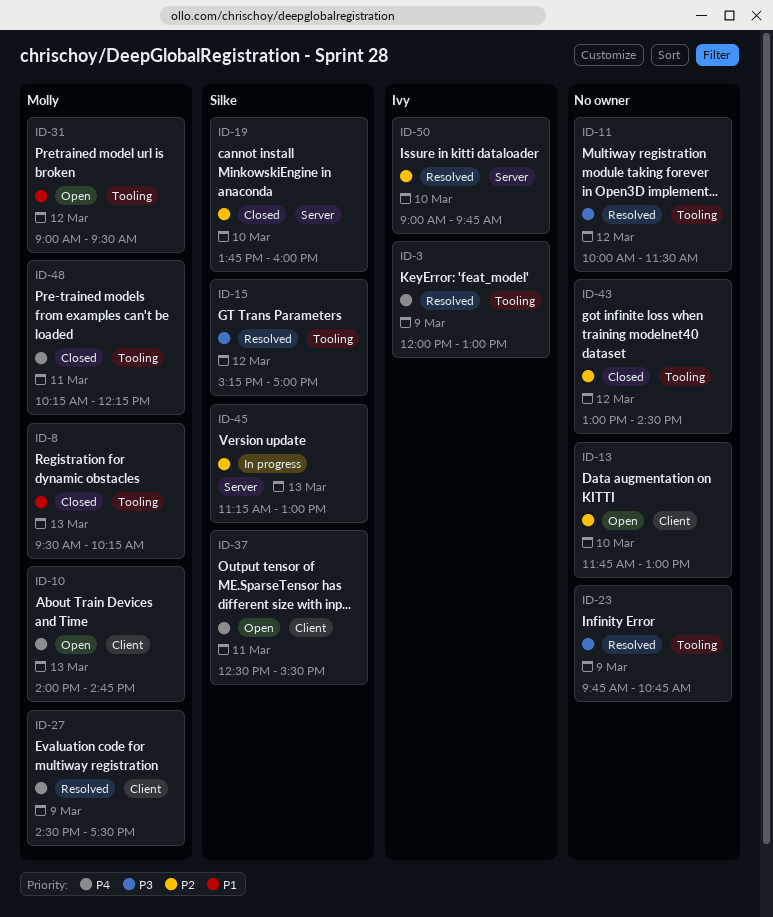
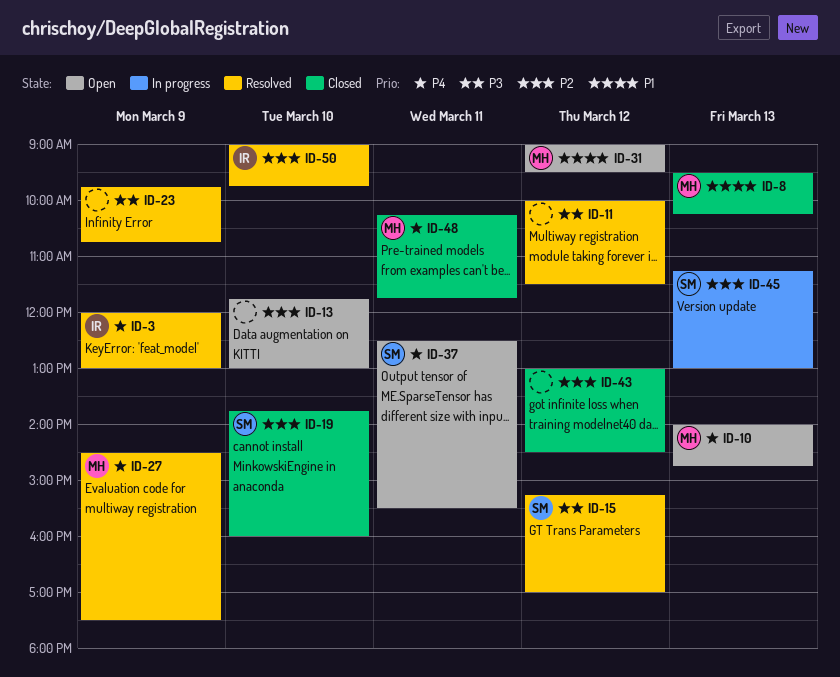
ID-48, ends: 12:15 -> 11:45

